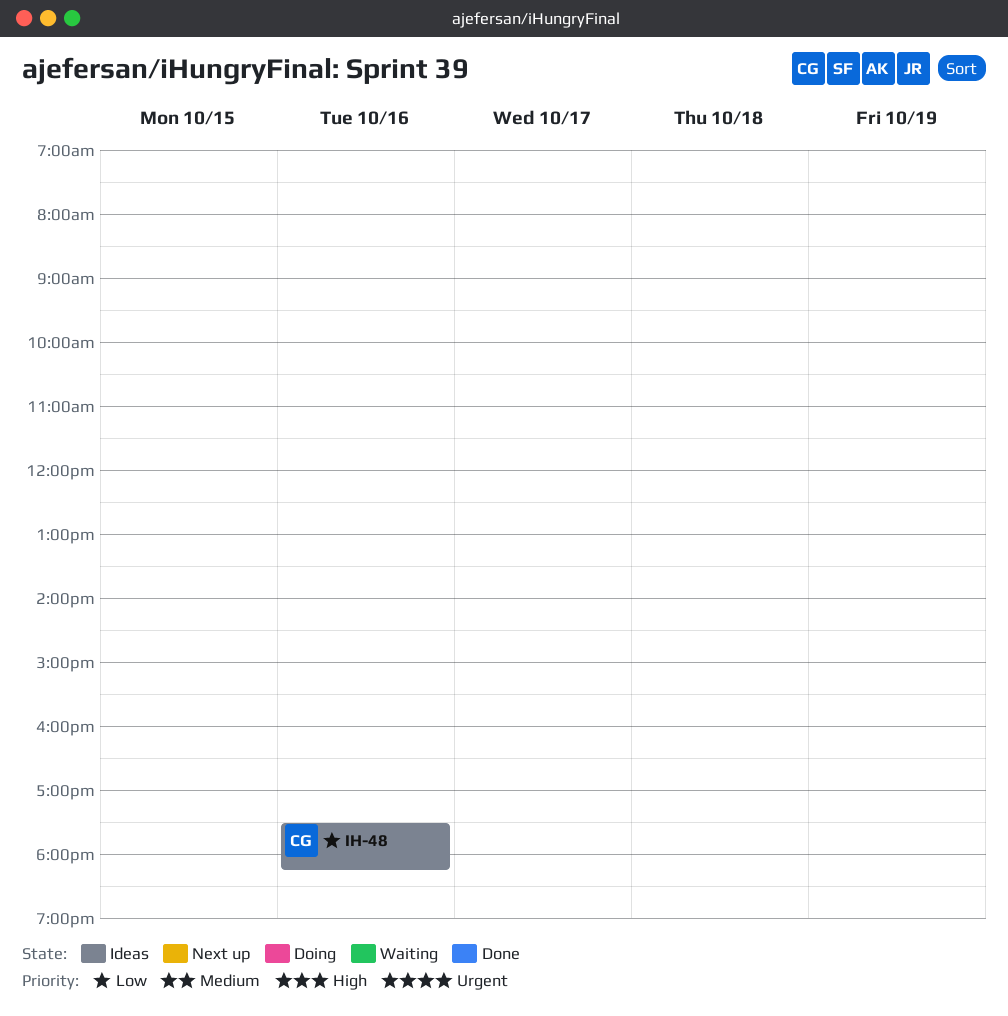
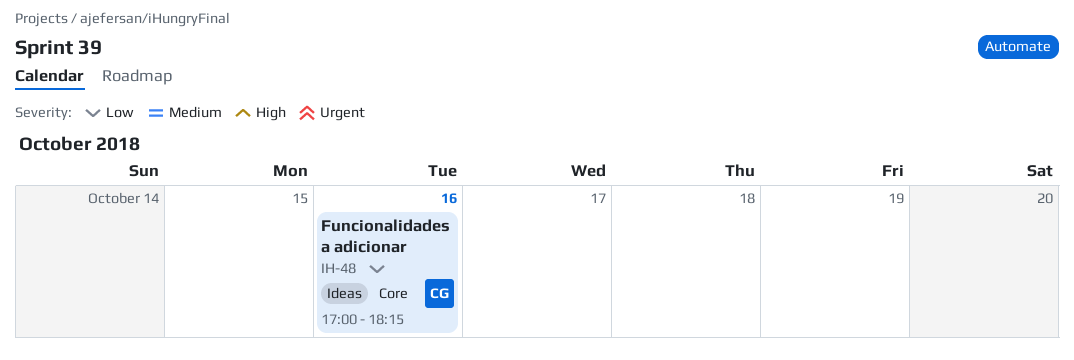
IH-48, begins: 17:30 -> 17:00

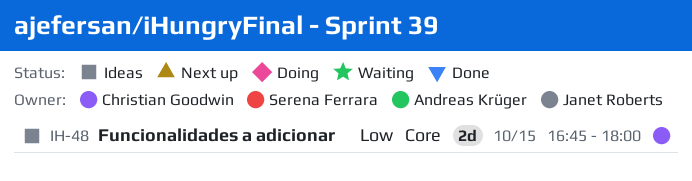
IH-48, day: Oct 16 -> Oct 15
IH-48, begins: 17:00 -> 16:45
IH-48, ends: 18:15 -> 18:00

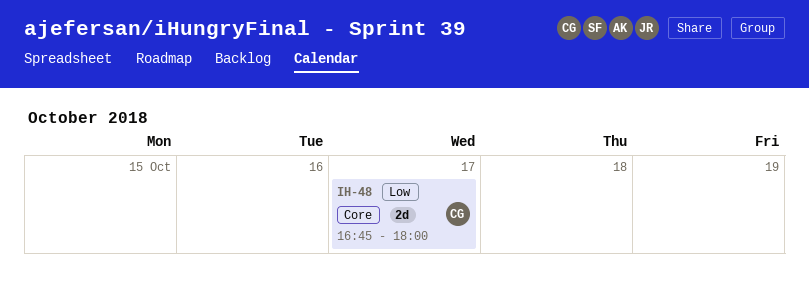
IH-48, day: Oct 15 -> Oct 17

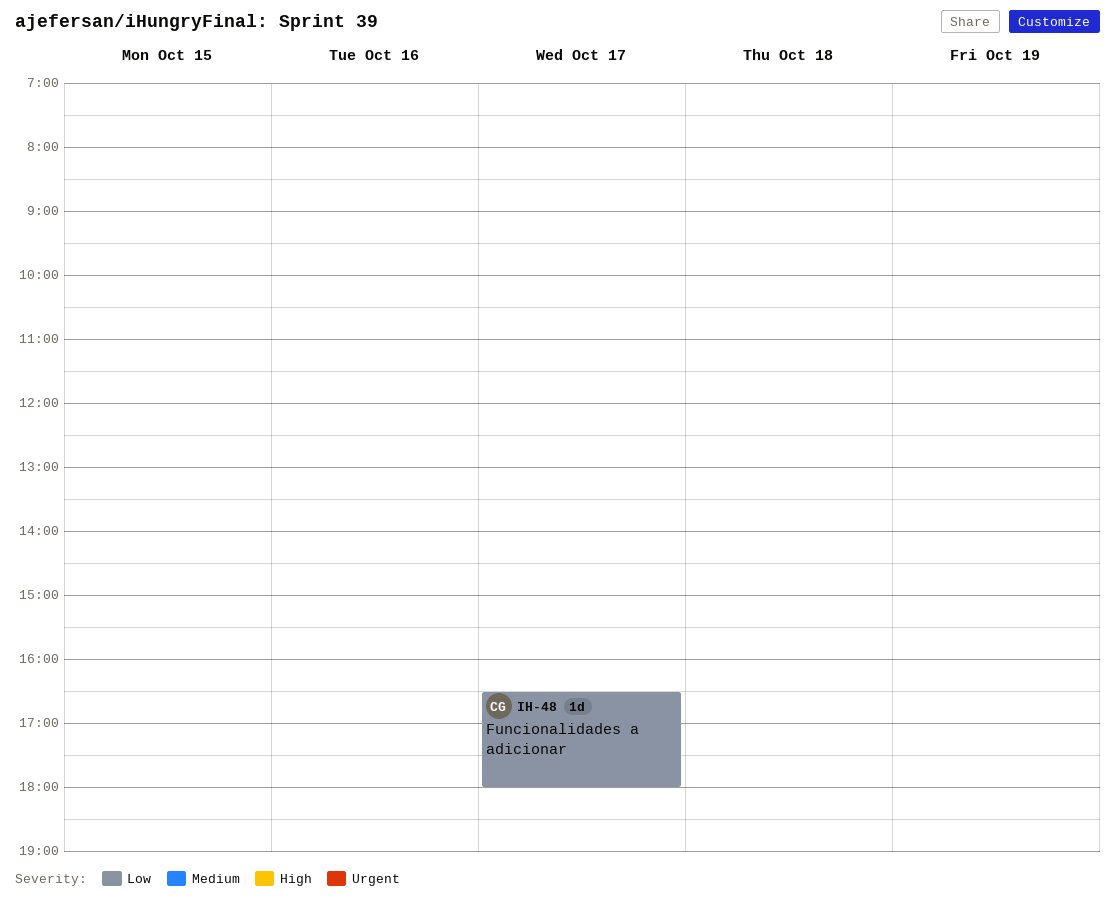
IH-48, estimate: 2d -> 1d
IH-48, begins: 16:45 -> 16:30

